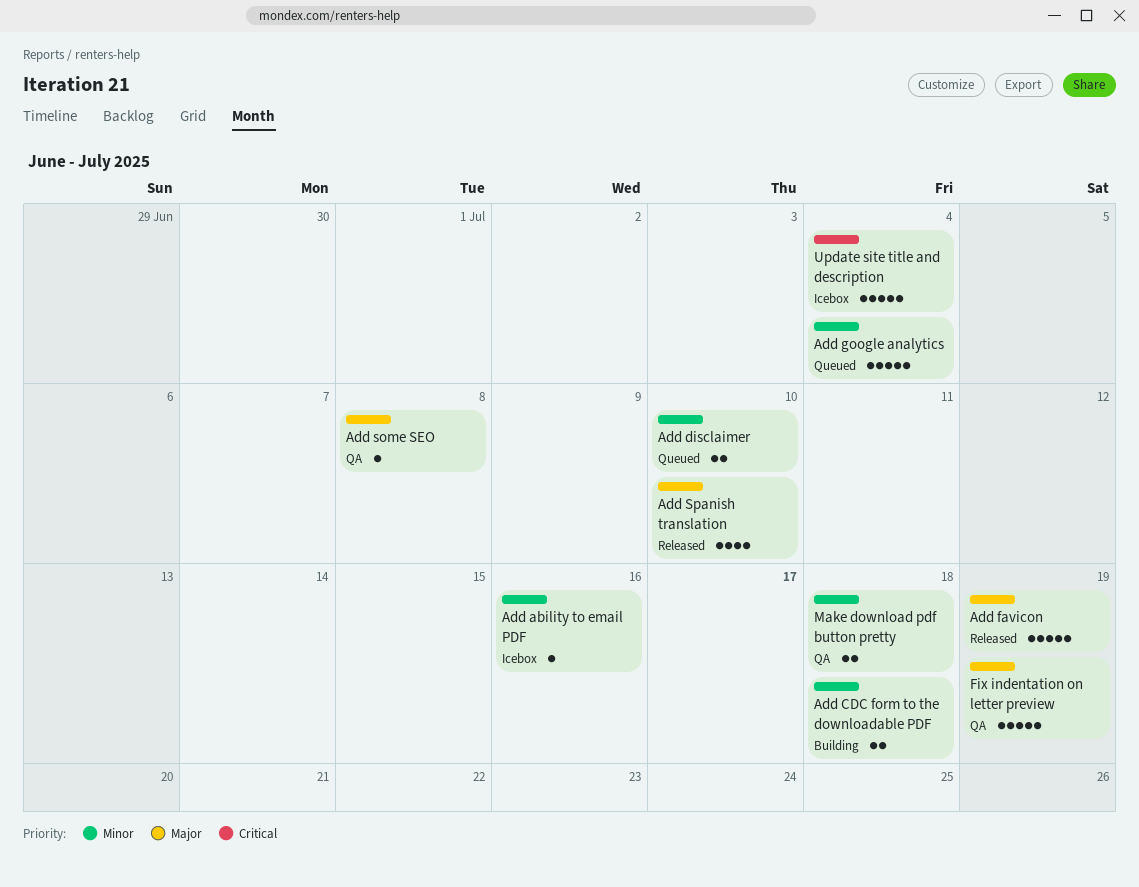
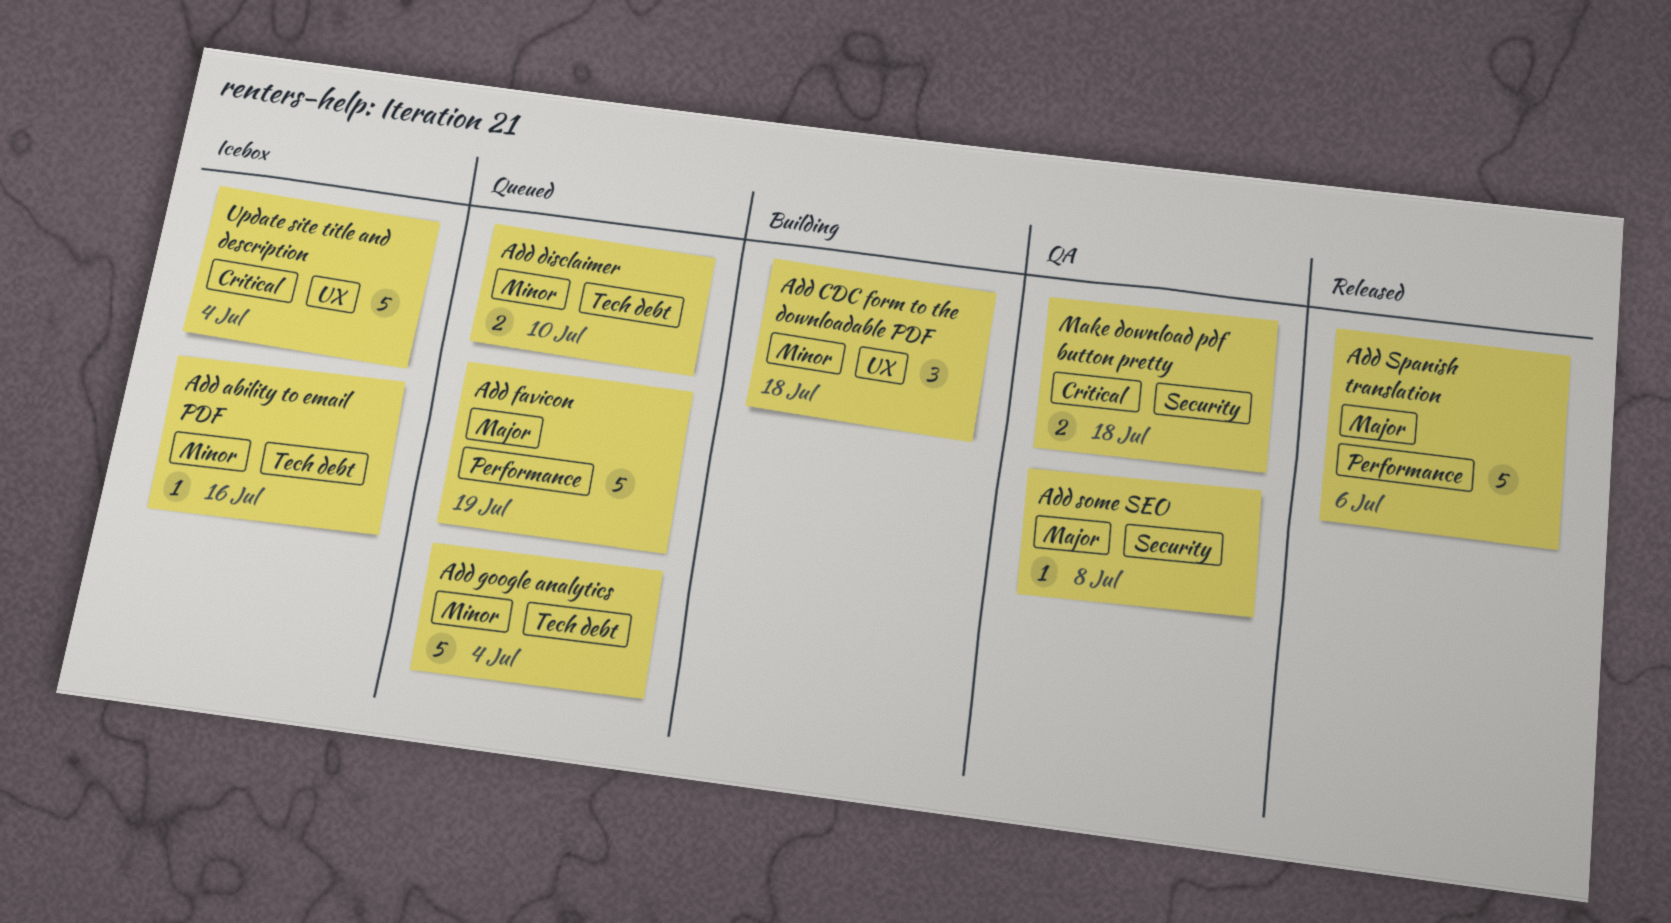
Add CDC form to the downloadable PDF, estimate: 2 -> 3
Add favicon, status: Released -> Queued
Add Spanish translation, estimate: 4 -> 5
Add Spanish translation, due: Jul 10 -> Jul 6
Fix indentation on letter preview: present -> none
Make download pdf button pretty, priority: Minor -> Critical

